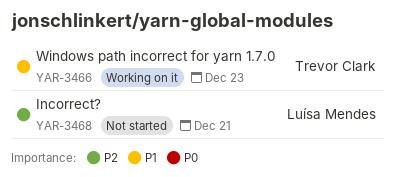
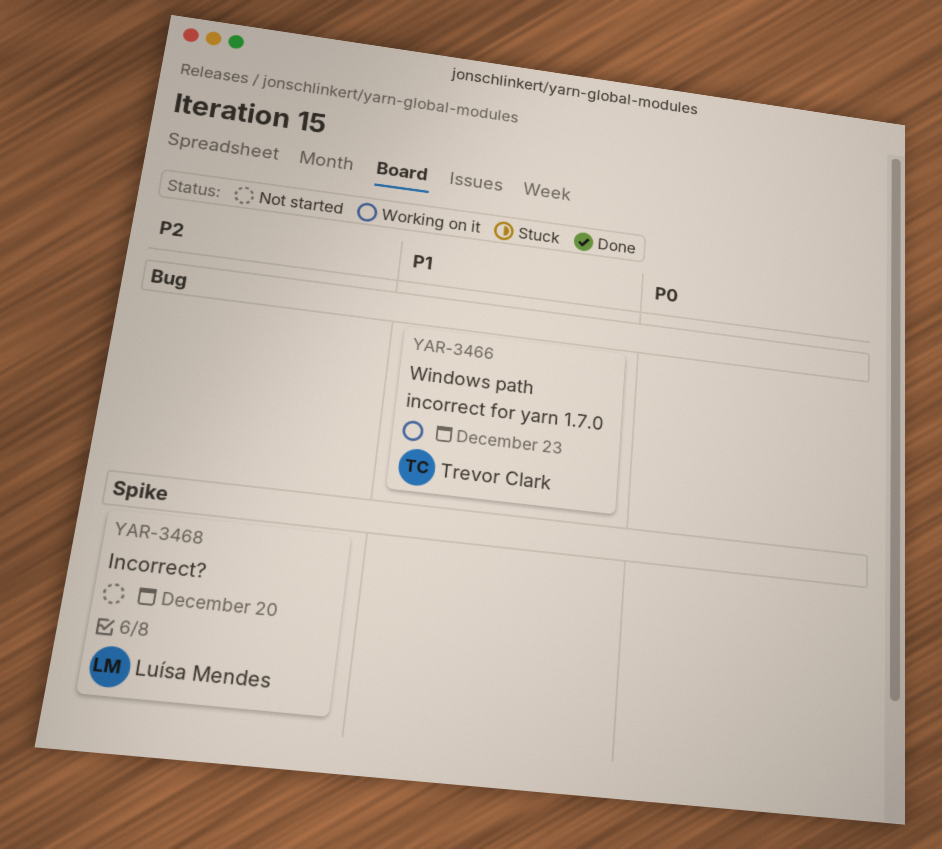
YAR-3468, due: Dec 21 -> Dec 20

